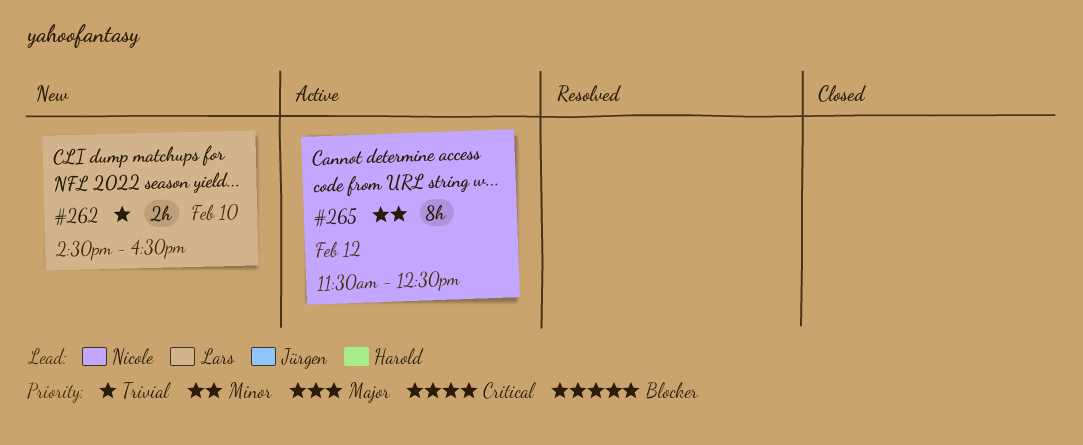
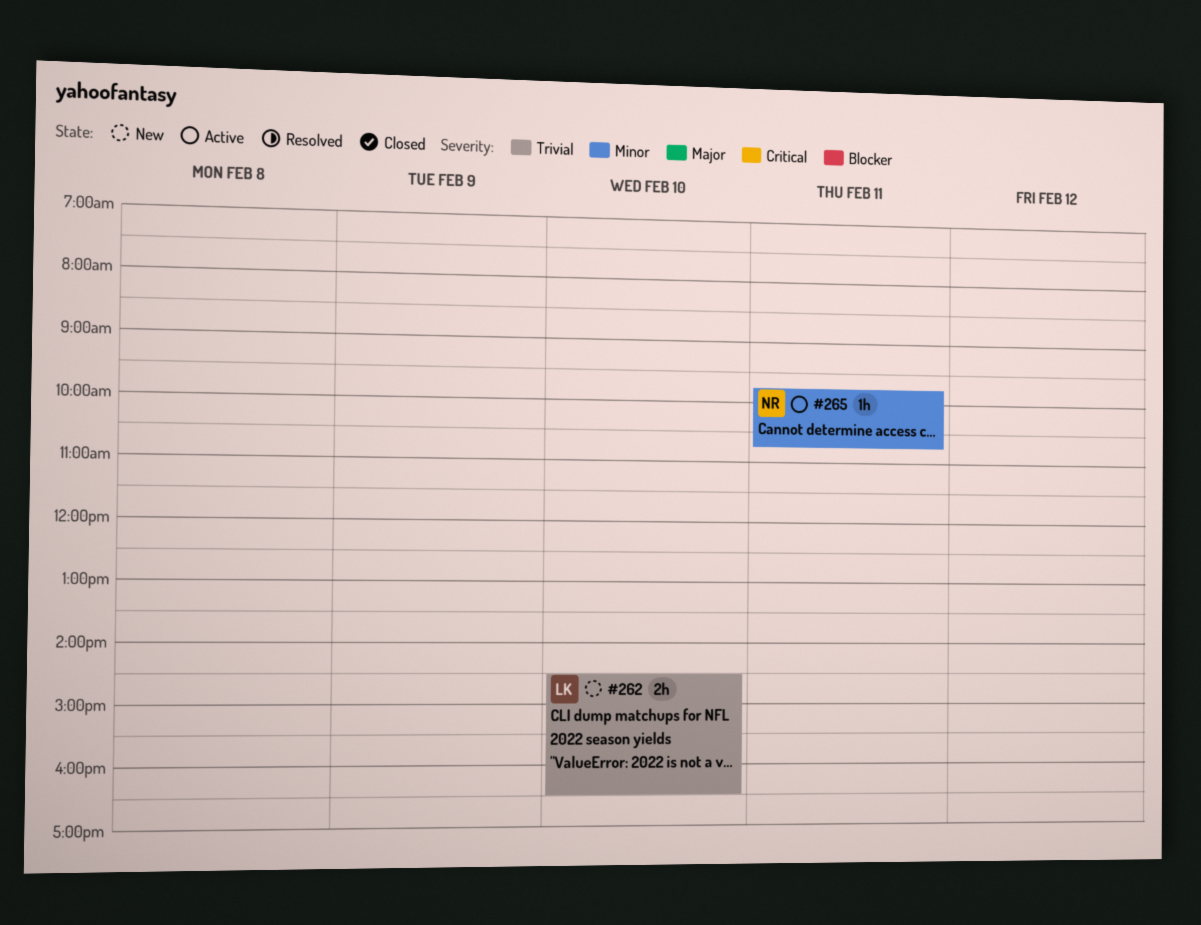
#265, estimate: 8h -> 1h
#265, day: Feb 12 -> Feb 11
#265, begins: 11:30 -> 09:45
#265, ends: 12:30 -> 10:45

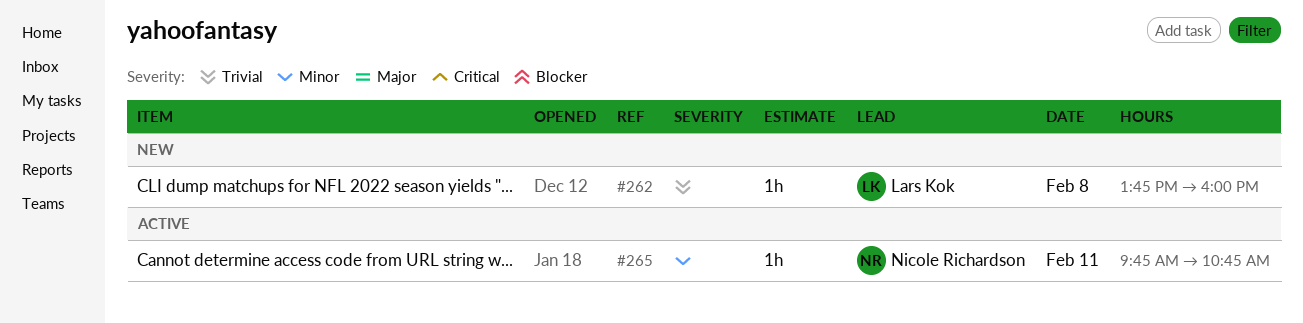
#262, estimate: 2h -> 1h
#262, day: Feb 10 -> Feb 8
#262, begins: 14:30 -> 13:45
#262, ends: 16:30 -> 16:00

